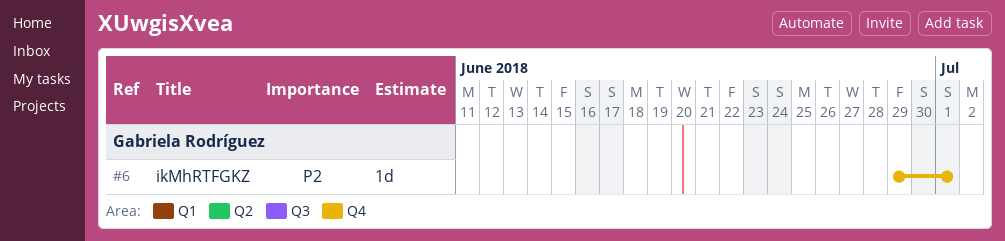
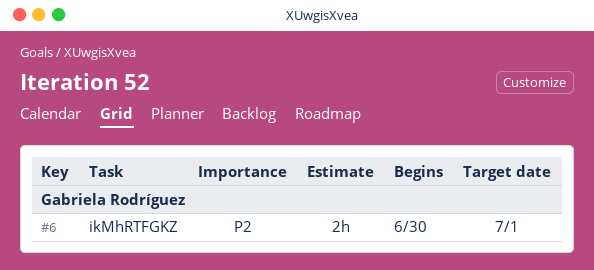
#6, estimate: 1d -> 2h
#6, start: Jun 29 -> Jun 30

